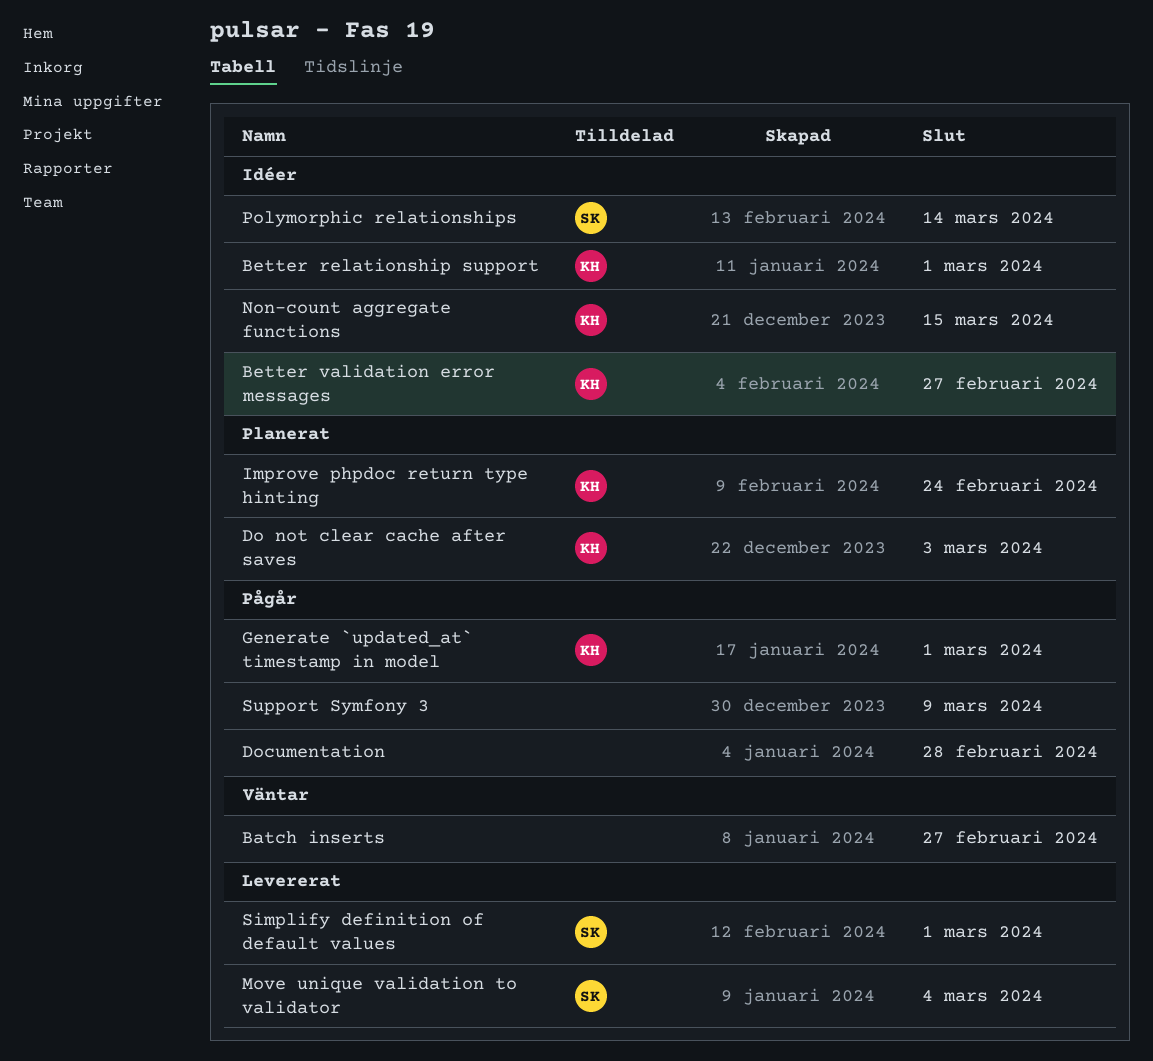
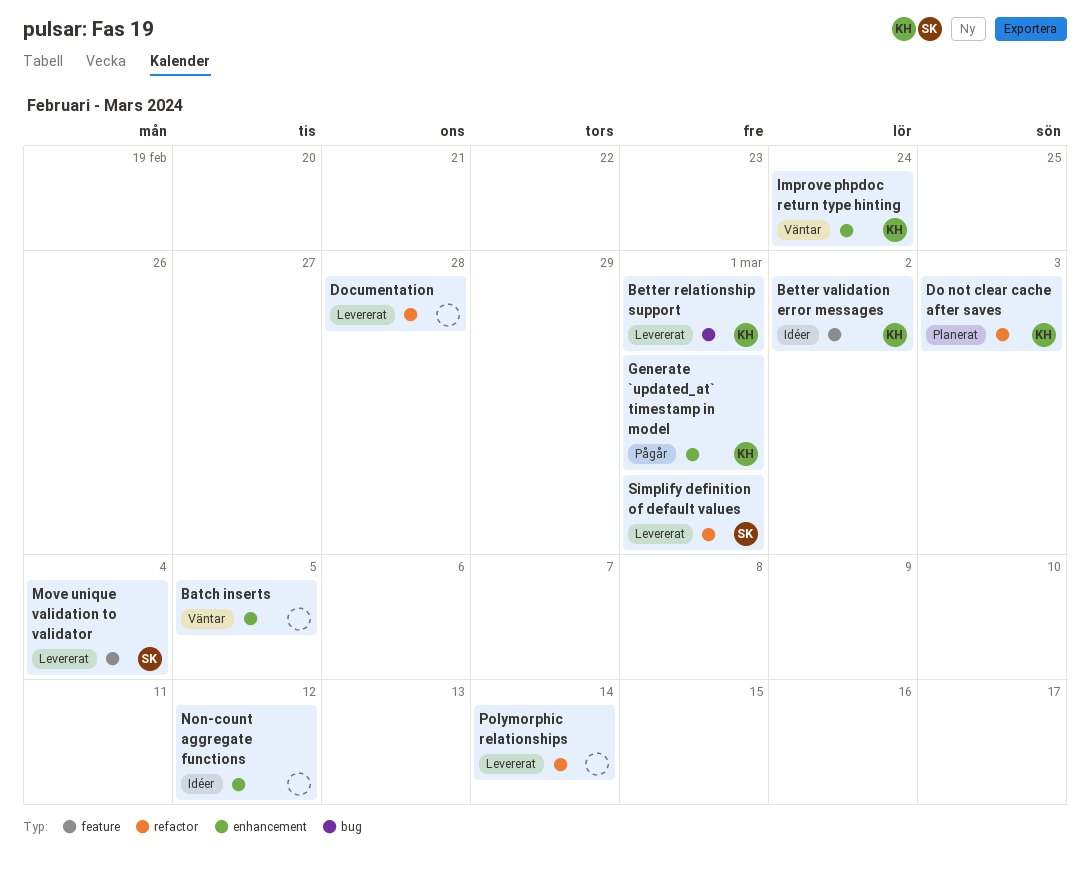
Batch inserts, due: Feb 27 -> Mar 5
Better relationship support, status: Idéer -> Levererat
Better validation error messages, due: Feb 27 -> Mar 2
Documentation, status: Pågår -> Levererat
Improve phpdoc return type hinting, status: Planerat -> Väntar
Non-count aggregate functions, owner: KH -> none
Non-count aggregate functions, due: Mar 15 -> Mar 12
Polymorphic relationships, status: Idéer -> Levererat
Polymorphic relationships, owner: SK -> none
Support Symfony 3: present -> none

